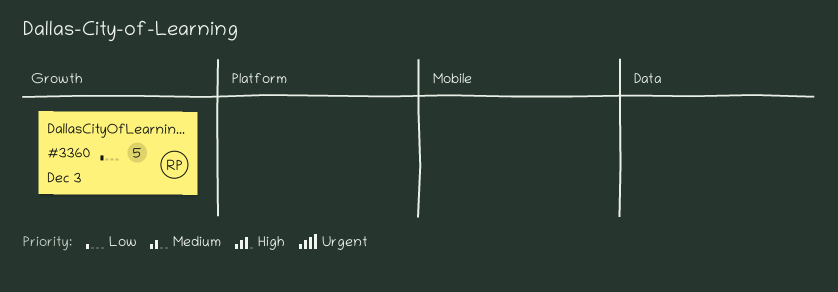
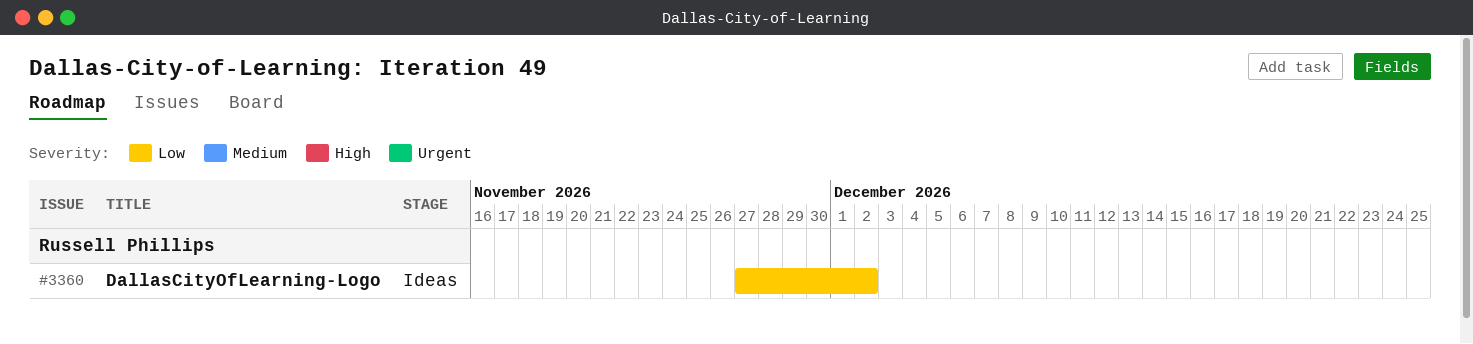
#3360, due: Dec 3 -> Dec 2

